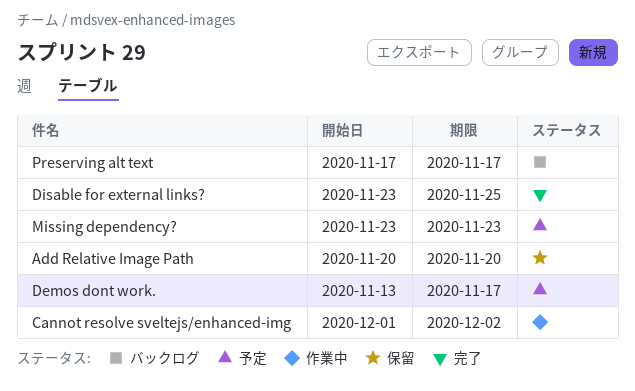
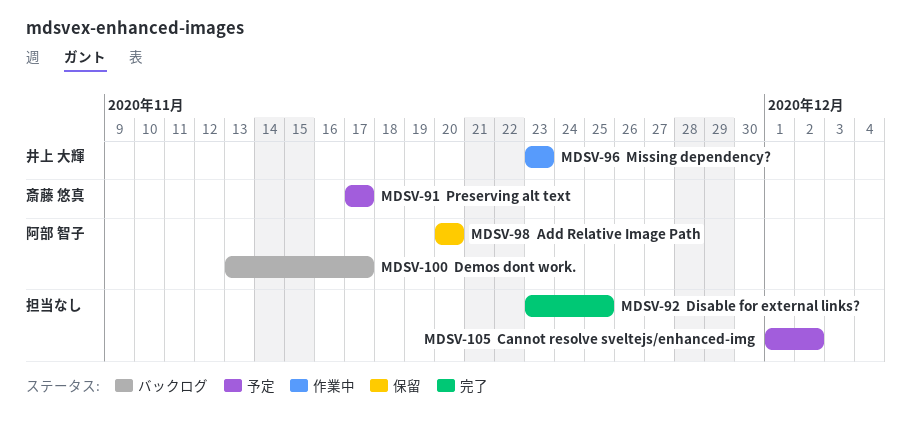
Cannot resolve sveltejs/enhanced-img, status: 作業中 -> 予定
Demos dont work., status: 予定 -> バックログ
Missing dependency?, status: 予定 -> 作業中
Preserving alt text, status: バックログ -> 予定

